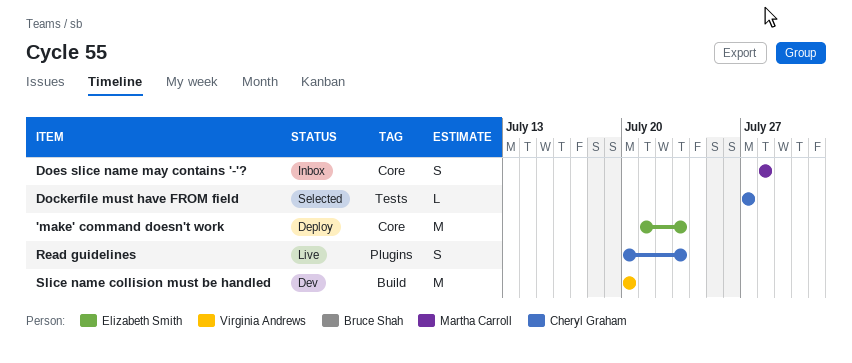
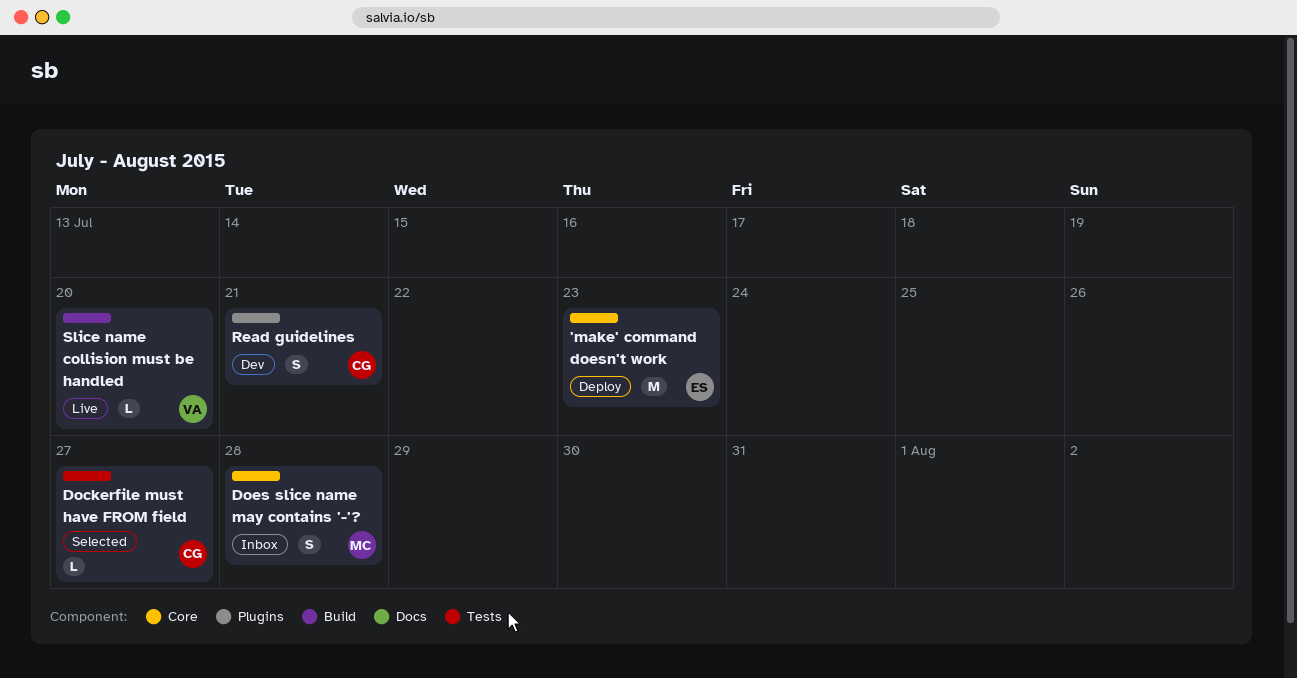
Read guidelines, status: Live -> Dev
Read guidelines, due: Jul 23 -> Jul 21
Slice name collision must be handled, status: Dev -> Live
Slice name collision must be handled, estimate: M -> L

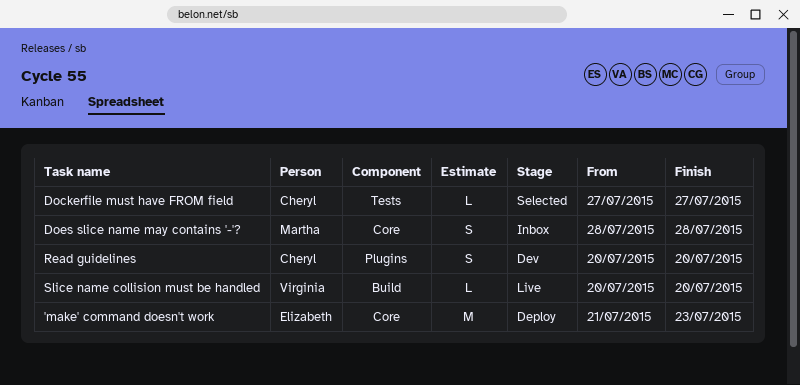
Read guidelines, due: Jul 21 -> Jul 20

